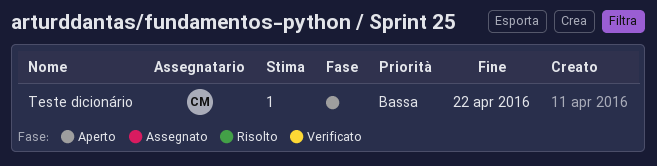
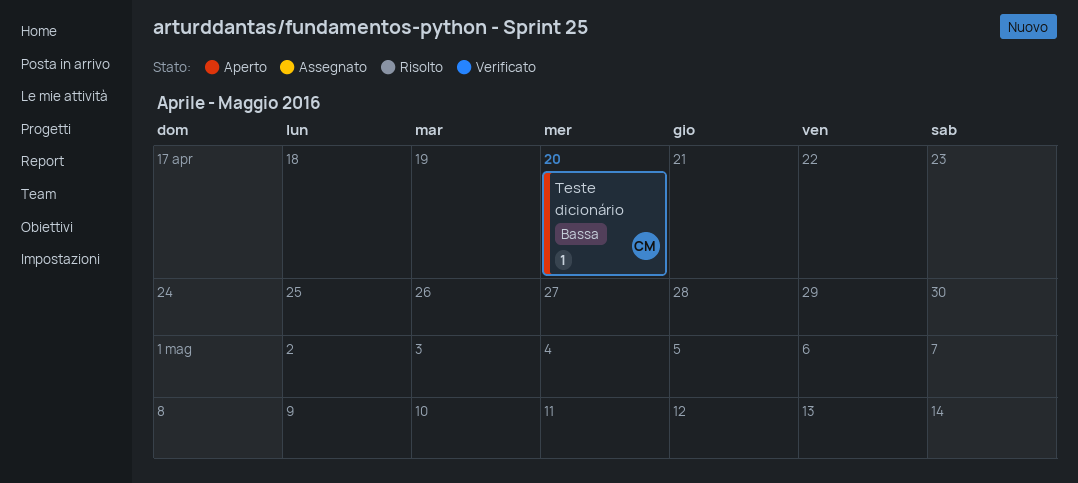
Teste dicionário, due: Apr 22 -> Apr 20

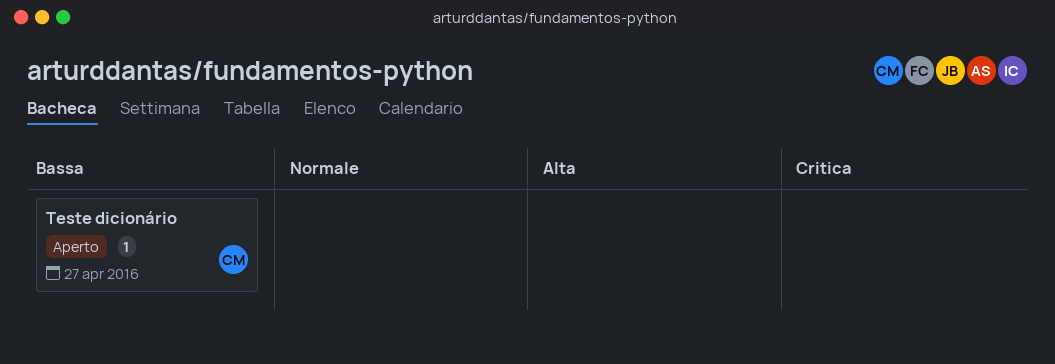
Teste dicionário, due: Apr 20 -> Apr 27

